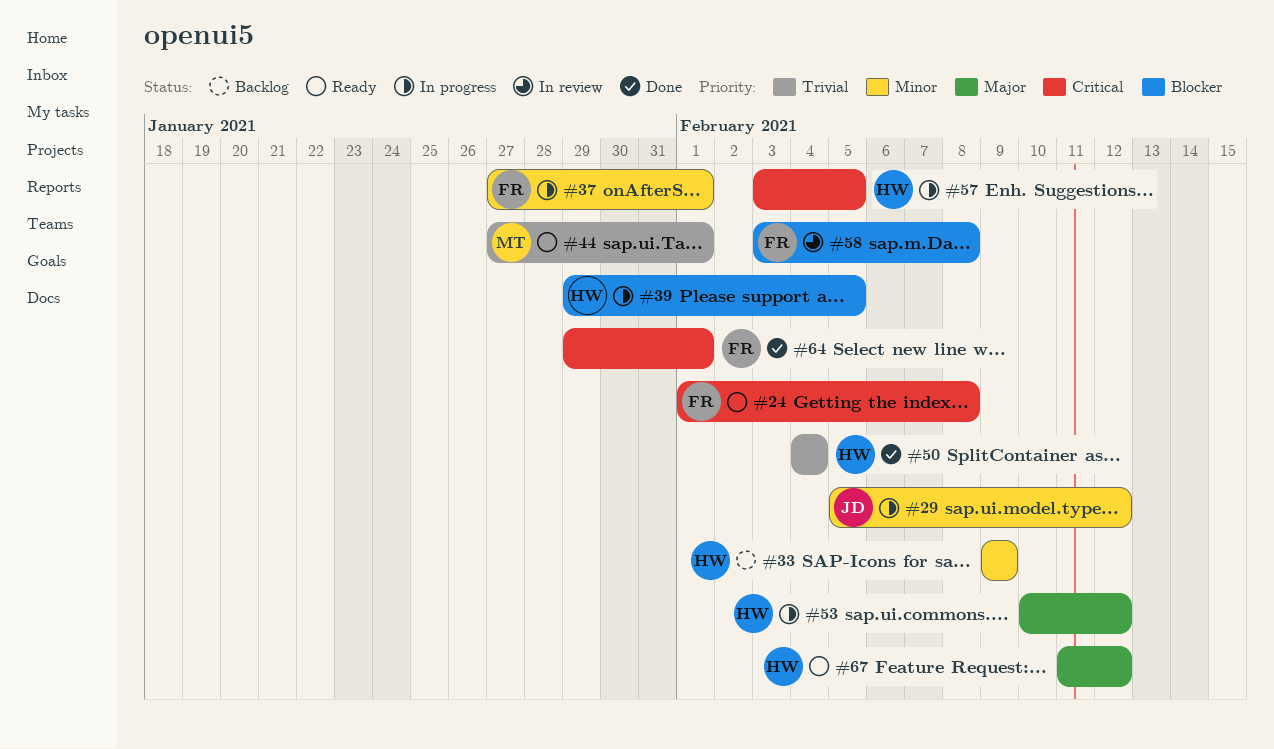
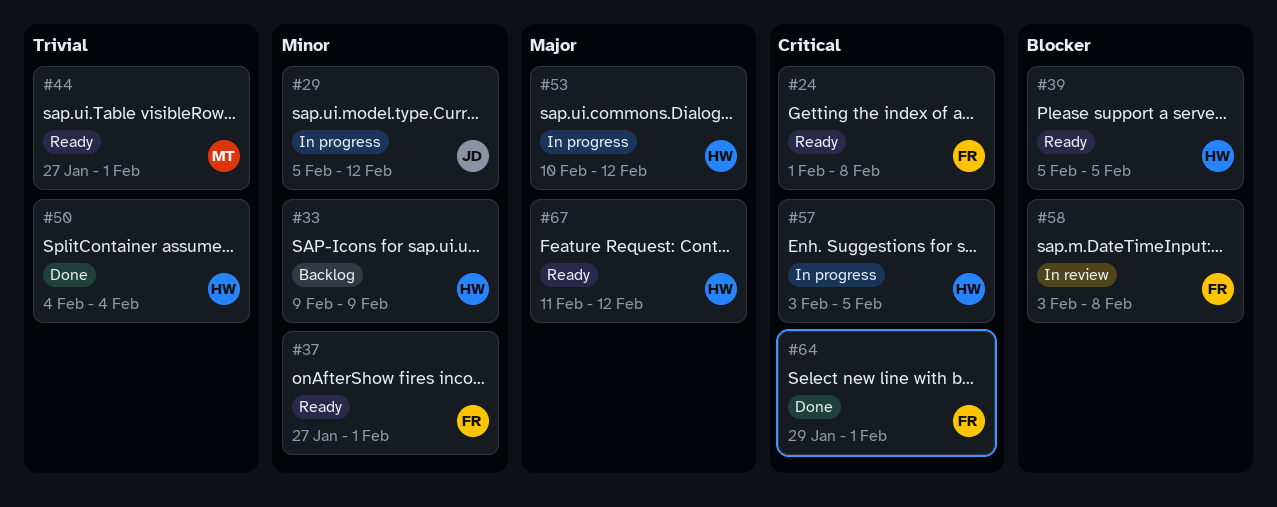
#37, status: In progress -> Ready
#39, status: In progress -> Ready
#39, start: Jan 29 -> Feb 5

